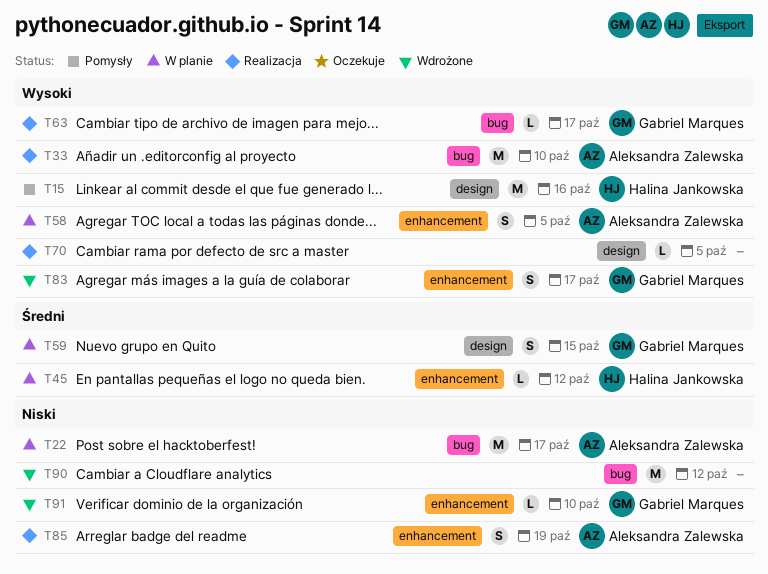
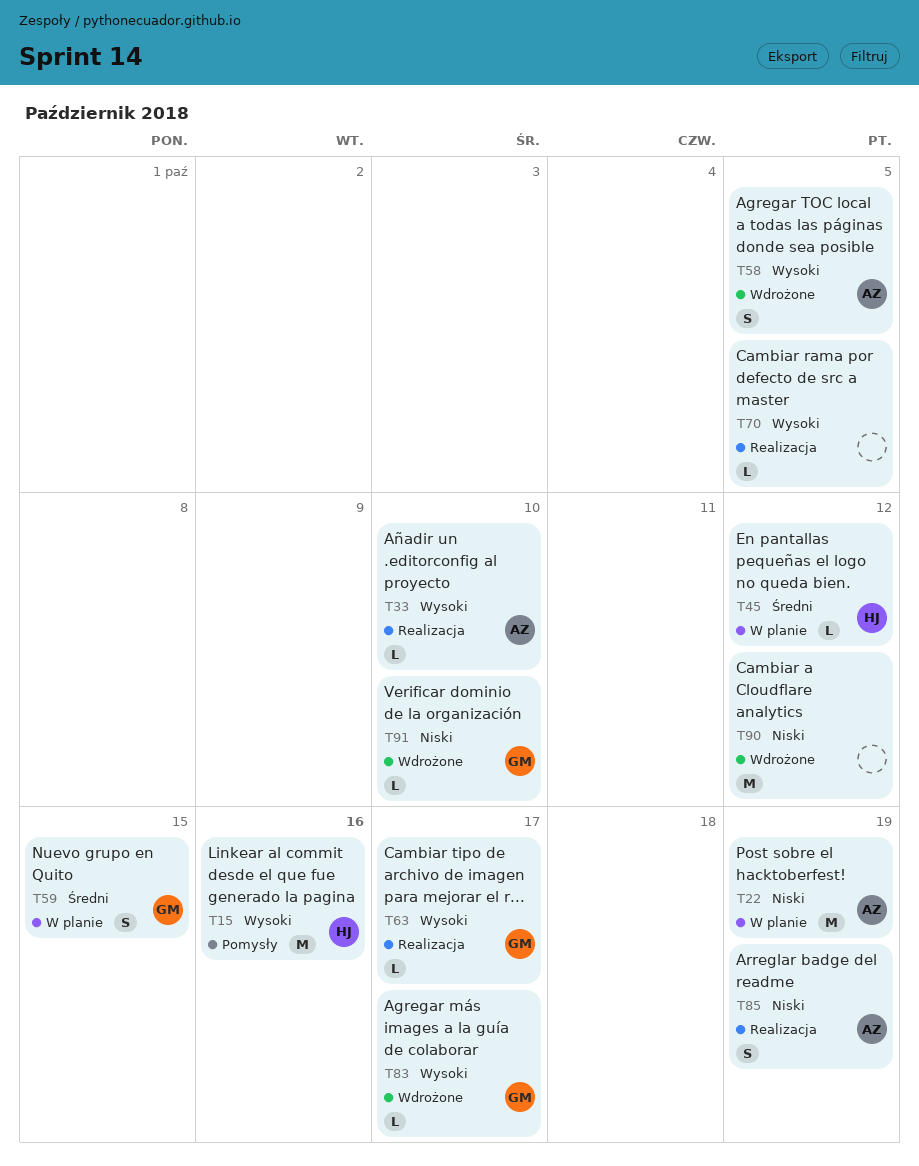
T22, due: Oct 17 -> Oct 19
T33, estimate: M -> L
T58, status: W planie -> Wdrożone
T83, estimate: S -> L

